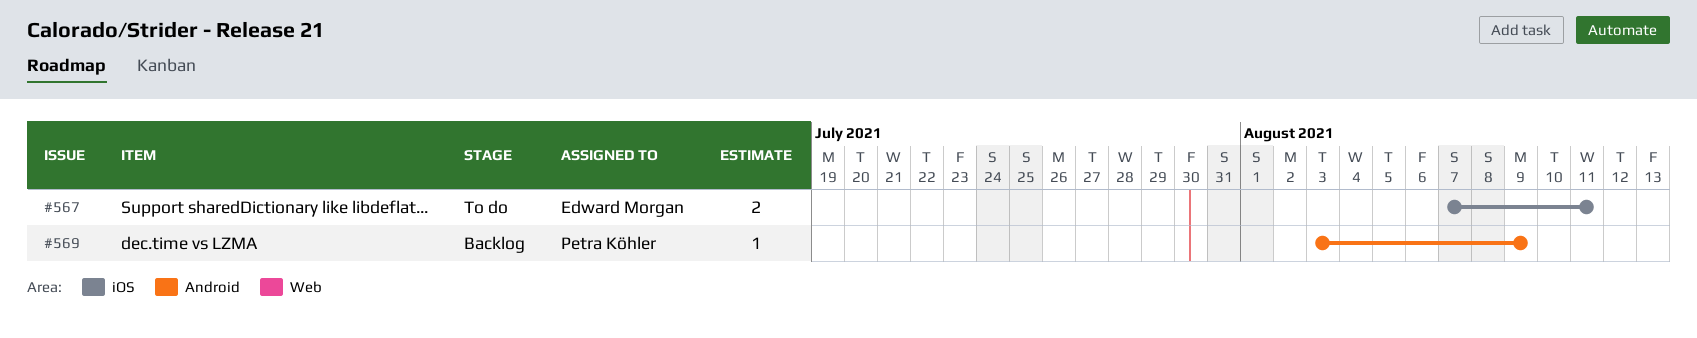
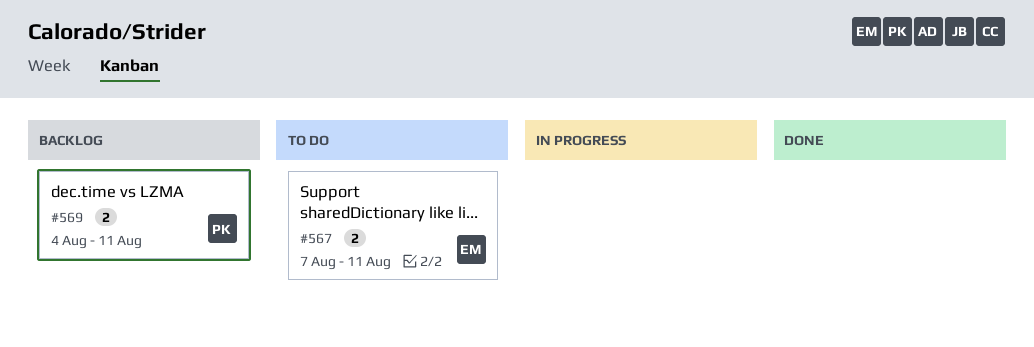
#569, estimate: 1 -> 2
#569, start: Aug 3 -> Aug 4
#569, due: Aug 9 -> Aug 11

